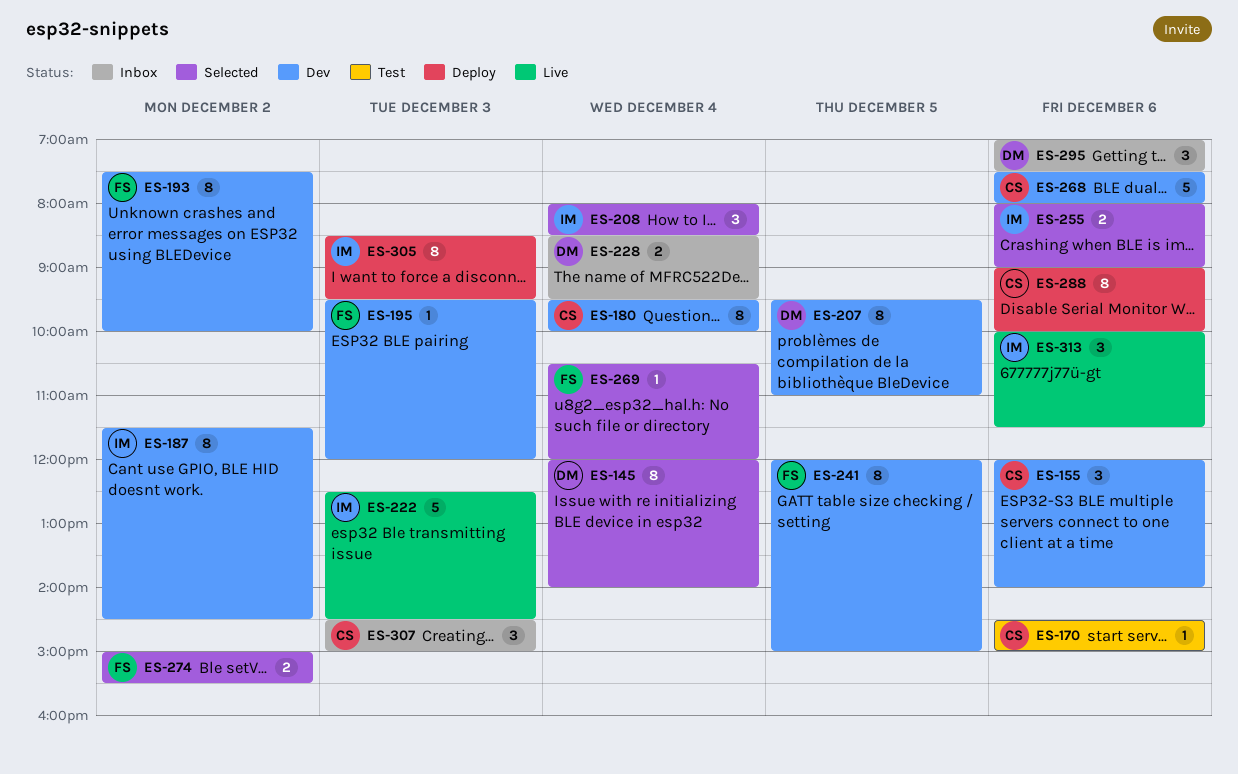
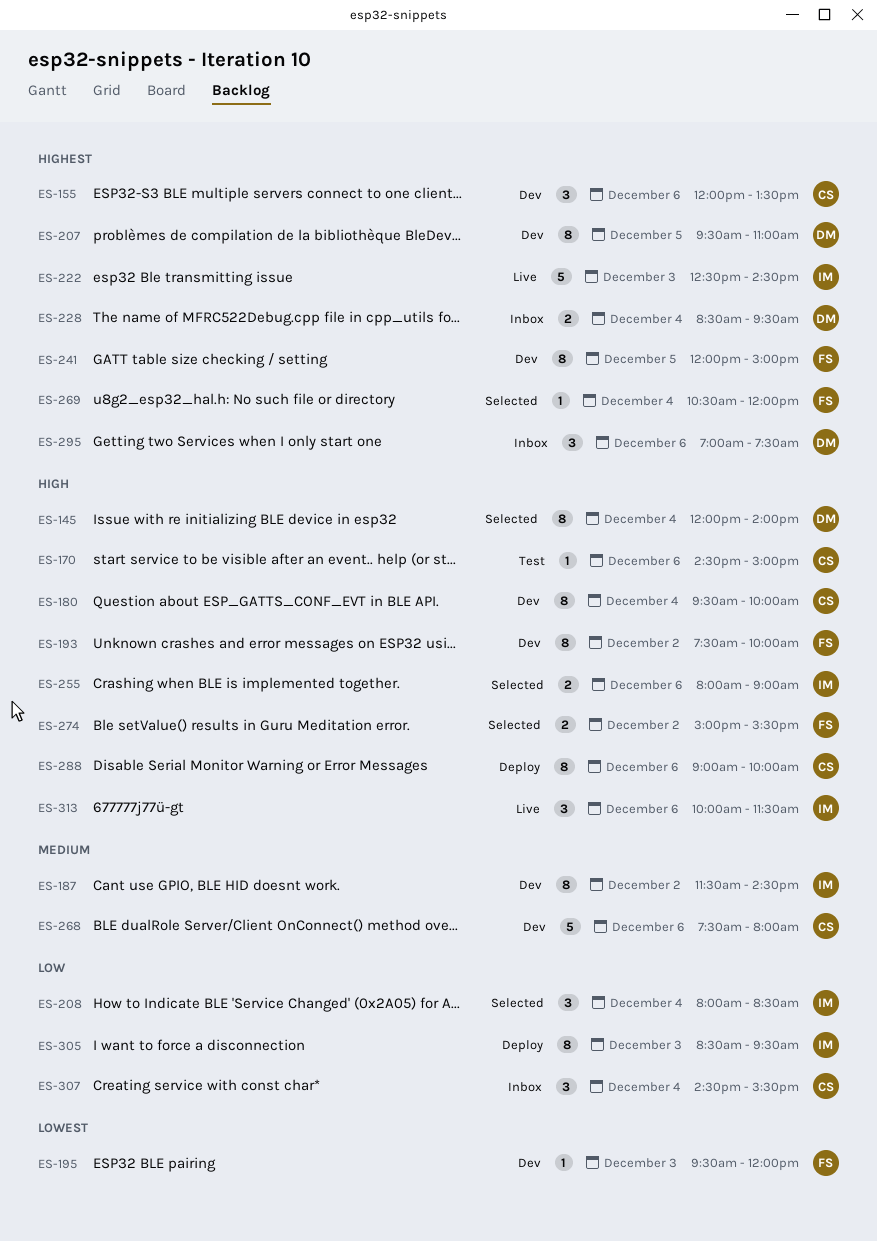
ES-155, ends: 14:00 -> 13:30
ES-307, day: Dec 3 -> Dec 4
ES-307, ends: 15:00 -> 15:30

